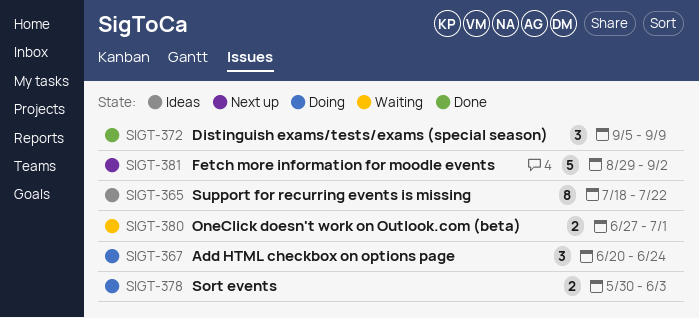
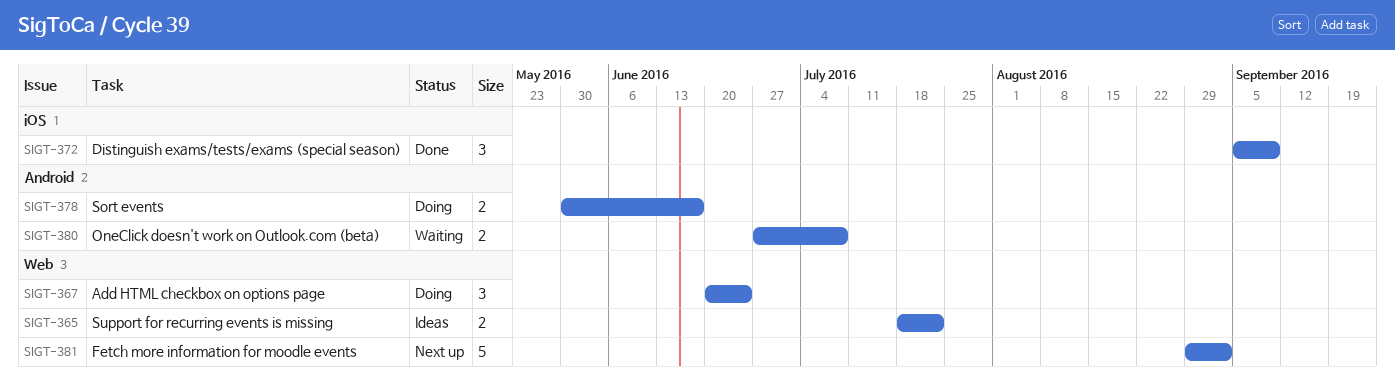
SIGT-365, estimate: 8 -> 2
SIGT-378, due: Jun 3 -> Jun 17
SIGT-380, due: Jul 1 -> Jul 8

